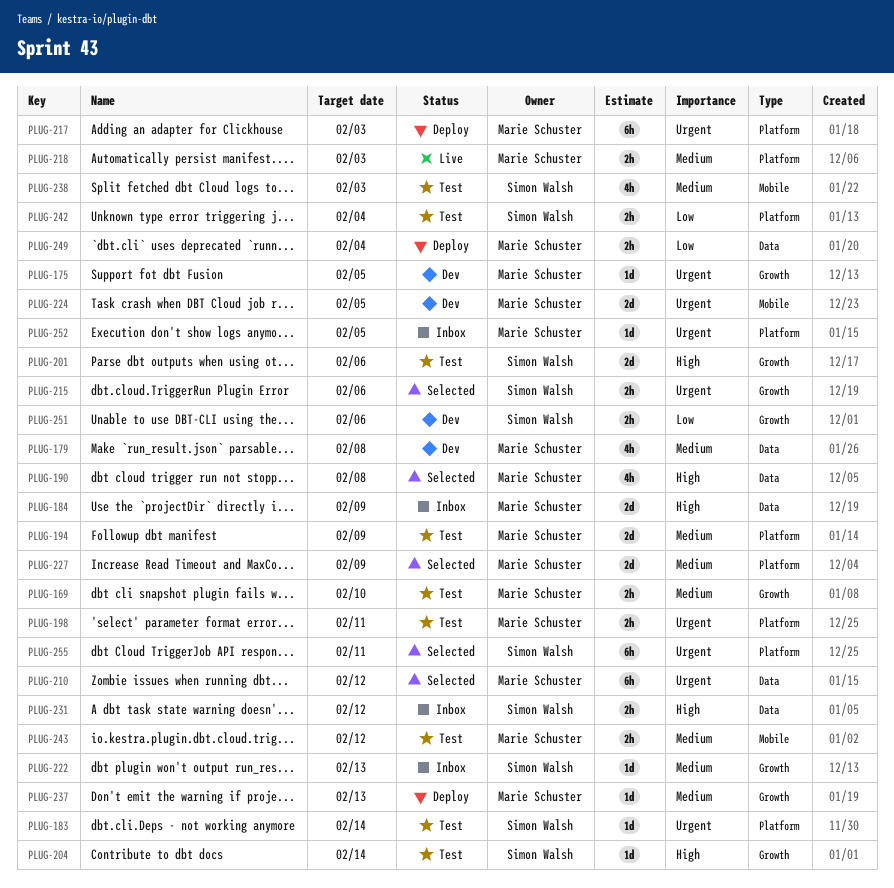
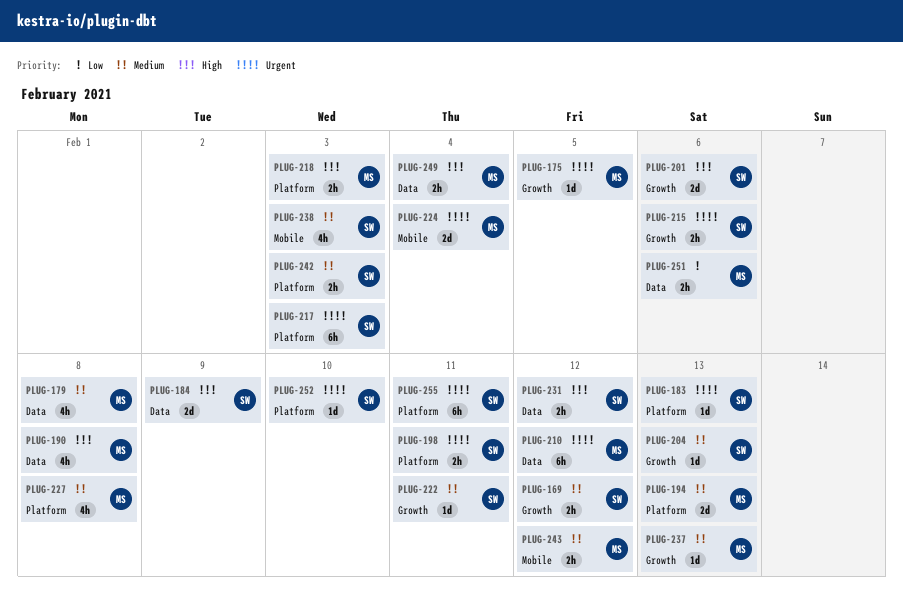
PLUG-169, owner: Marie Schuster -> Simon Walsh
PLUG-169, due: Feb 10 -> Feb 12
PLUG-183, due: Feb 14 -> Feb 13
PLUG-184, owner: Marie Schuster -> Simon Walsh
PLUG-194, due: Feb 9 -> Feb 13
PLUG-198, owner: Marie Schuster -> Simon Walsh
PLUG-204, priority: High -> Medium
PLUG-204, due: Feb 14 -> Feb 13
PLUG-217, owner: Marie Schuster -> Simon Walsh
PLUG-218, priority: Medium -> High
PLUG-222, due: Feb 13 -> Feb 11
PLUG-224, due: Feb 5 -> Feb 4
PLUG-227, estimate: 2d -> 4h
PLUG-227, due: Feb 9 -> Feb 8
PLUG-242, priority: Low -> Medium
PLUG-242, due: Feb 4 -> Feb 3
PLUG-249, priority: Low -> High
PLUG-251, owner: Simon Walsh -> Marie Schuster
PLUG-251, label: Growth -> Data
PLUG-252, owner: Marie Schuster -> Simon Walsh
PLUG-252, due: Feb 5 -> Feb 10

